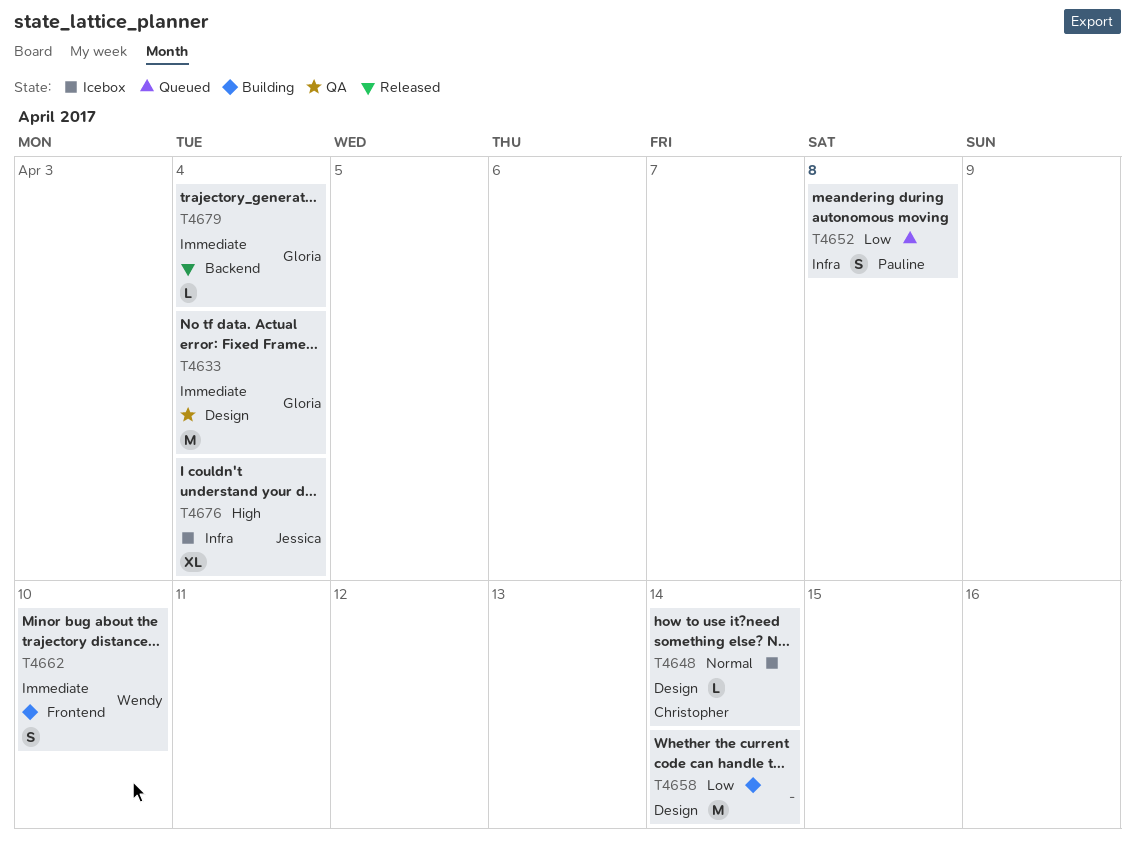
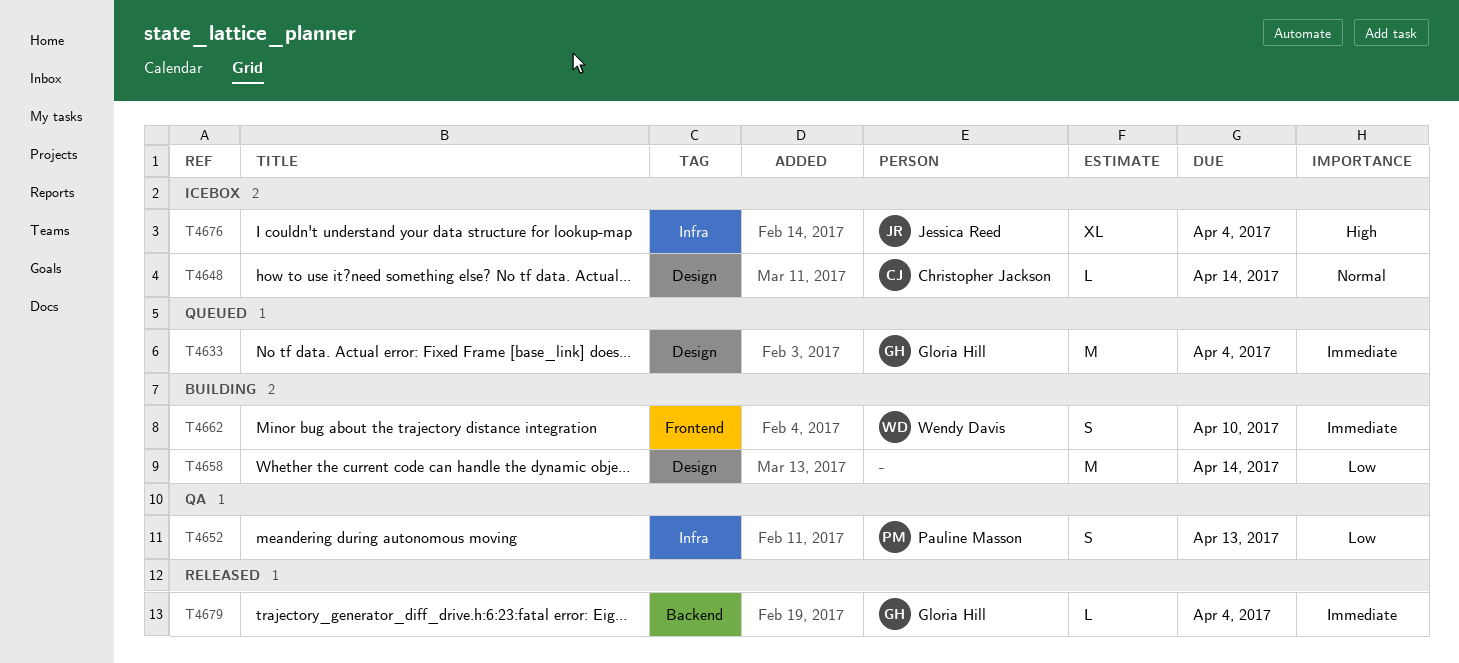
T4633, status: QA -> Queued
T4652, status: Queued -> QA
T4652, due: Apr 8 -> Apr 13

